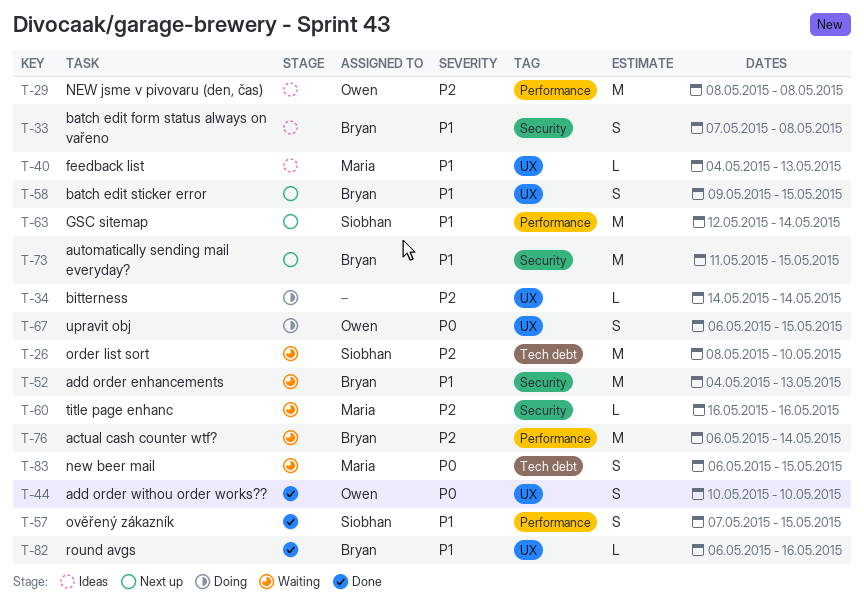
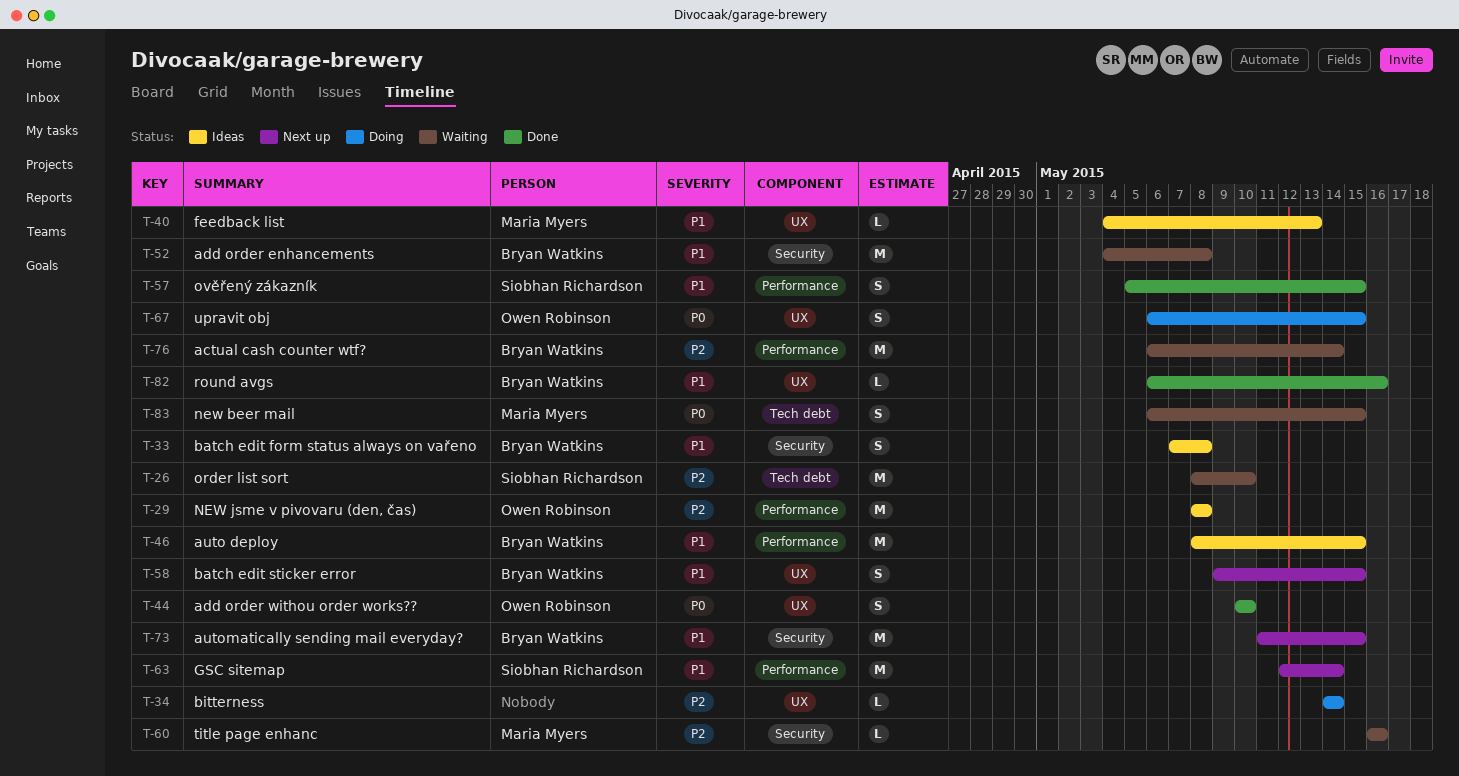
T-46: none -> present
T-52, due: May 13 -> May 8
T-57, start: May 7 -> May 5

